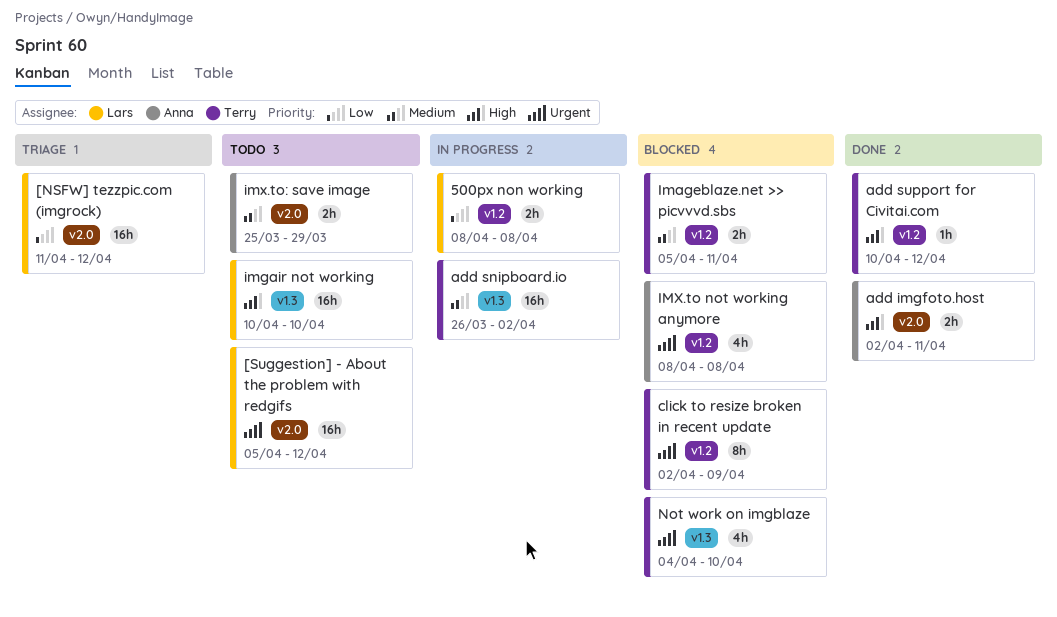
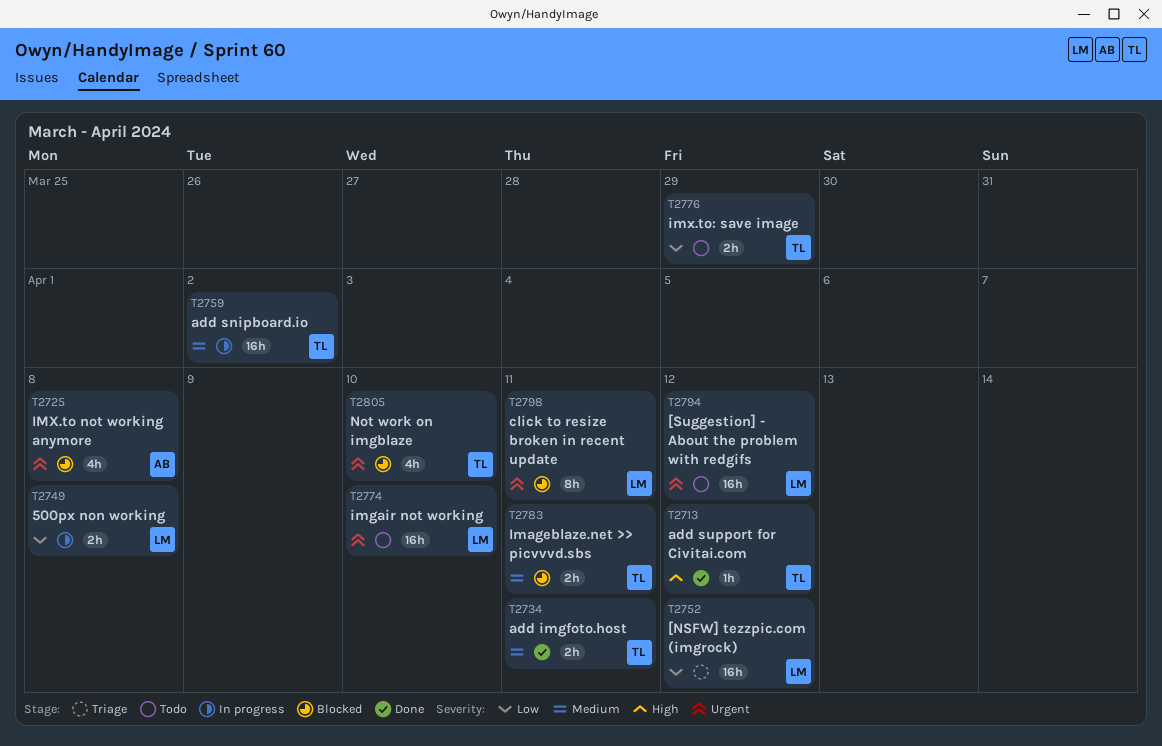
add imgfoto.host, owner: Anna -> Terry
add imgfoto.host, priority: High -> Medium
click to resize broken in recent update, owner: Terry -> Lars
click to resize broken in recent update, due: Apr 9 -> Apr 11
imgair not working, priority: High -> Urgent
imx.to: save image, owner: Anna -> Terry
imx.to: save image, priority: Medium -> Low

